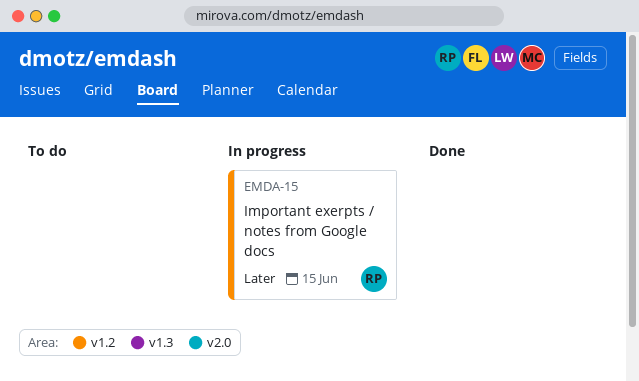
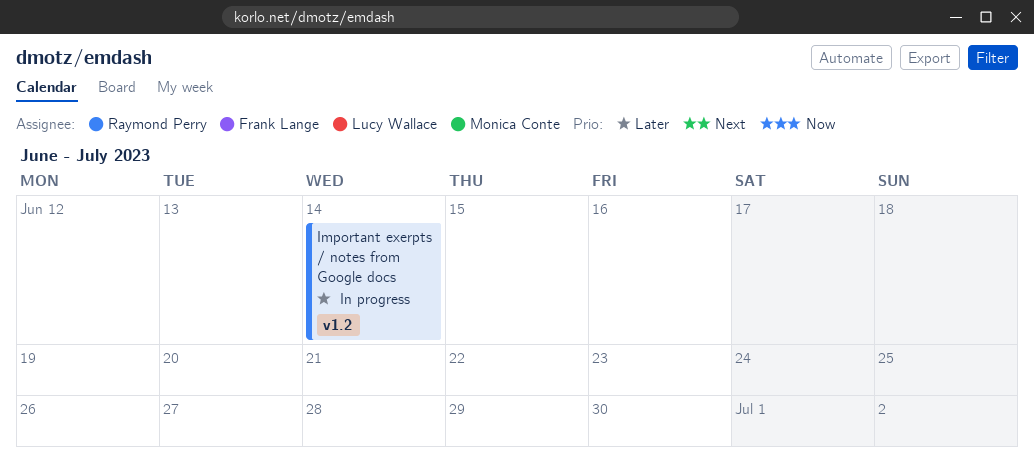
Important exerpts / notes from Google docs, due: Jun 15 -> Jun 14

